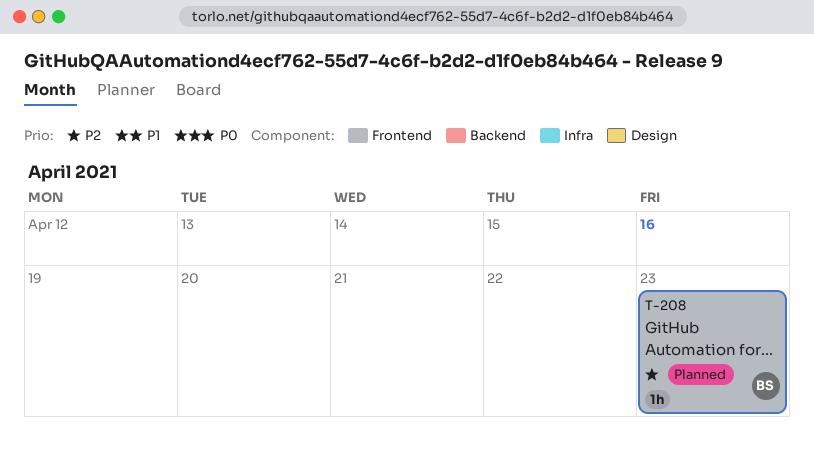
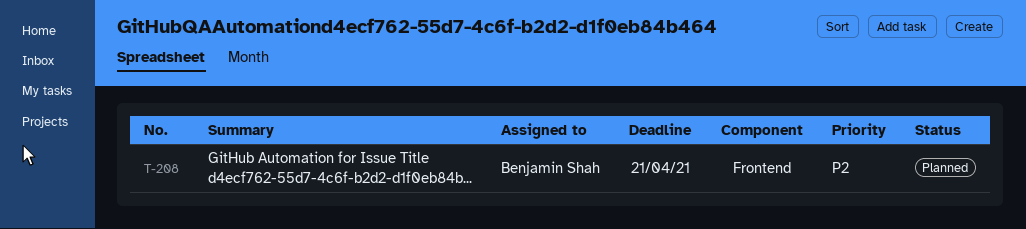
T-208, due: Apr 23 -> Apr 21

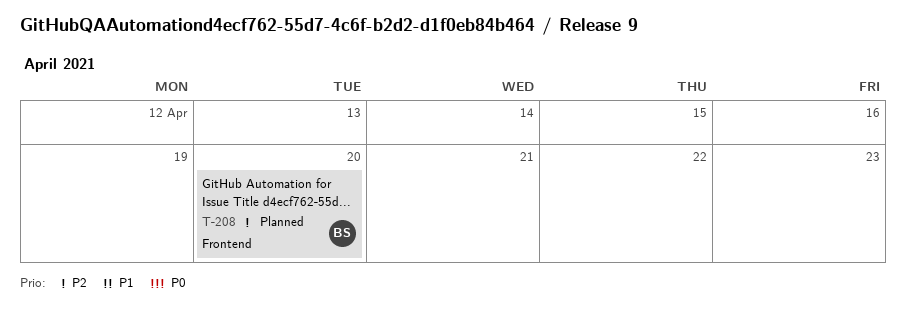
T-208, due: Apr 21 -> Apr 20

